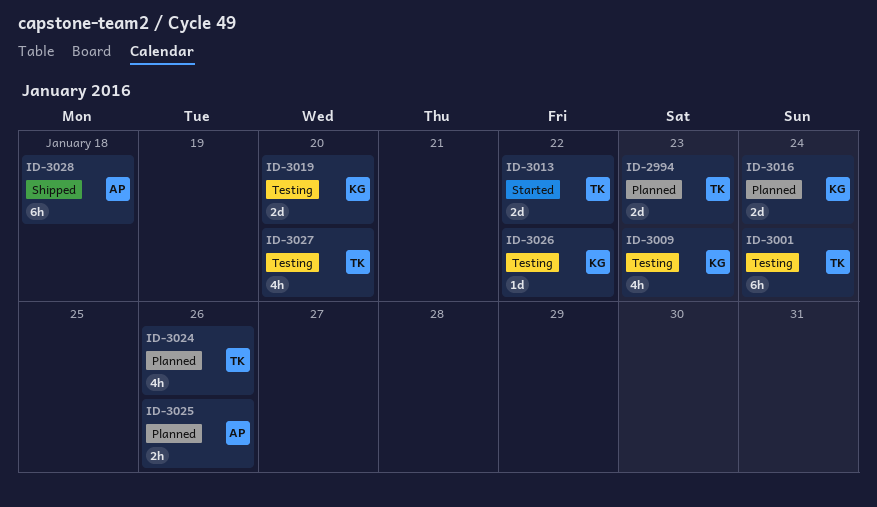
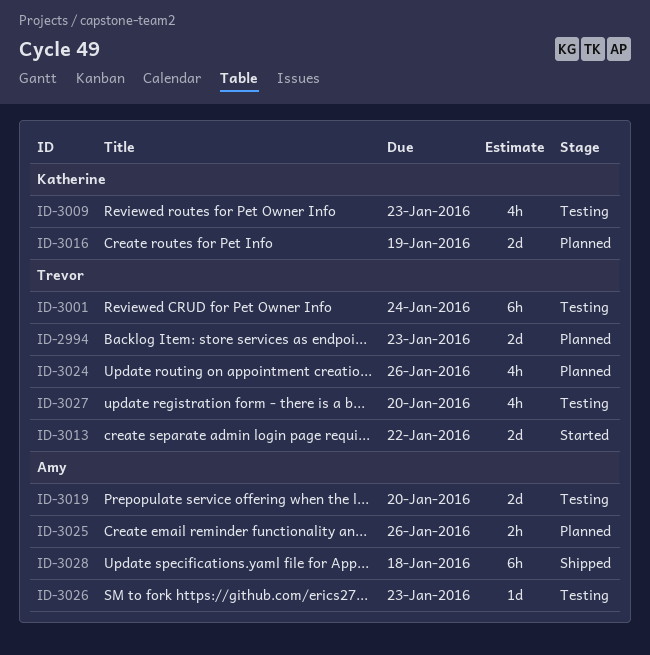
ID-3016, due: Jan 24 -> Jan 19
ID-3019, owner: Katherine -> Amy
ID-3026, owner: Katherine -> Amy
ID-3026, due: Jan 22 -> Jan 23

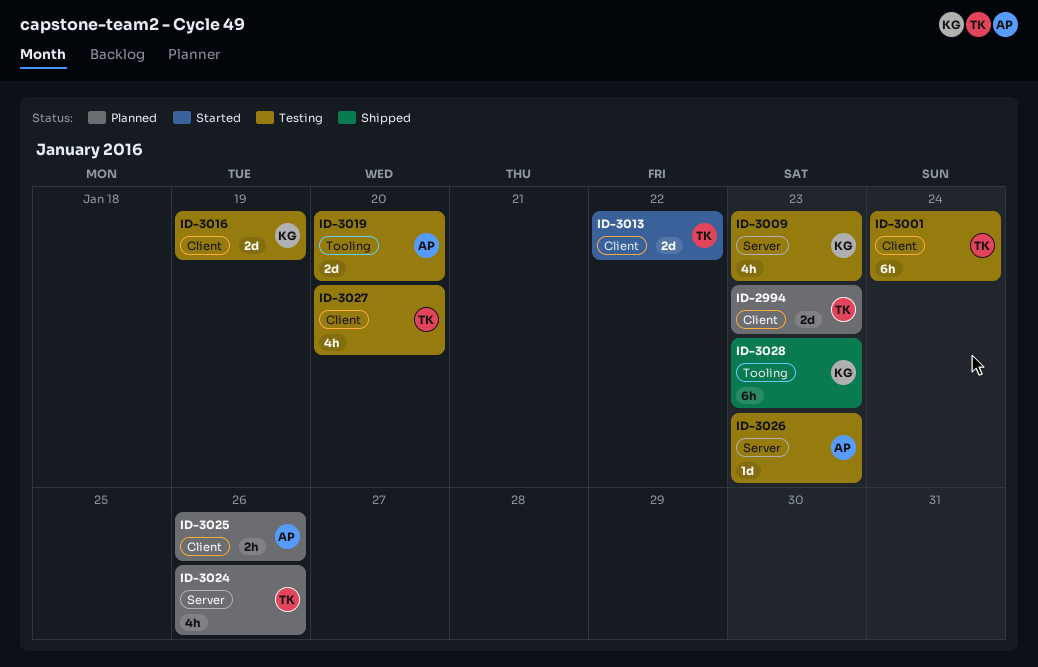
ID-3016, status: Planned -> Testing
ID-3028, owner: Amy -> Katherine
ID-3028, due: Jan 18 -> Jan 23

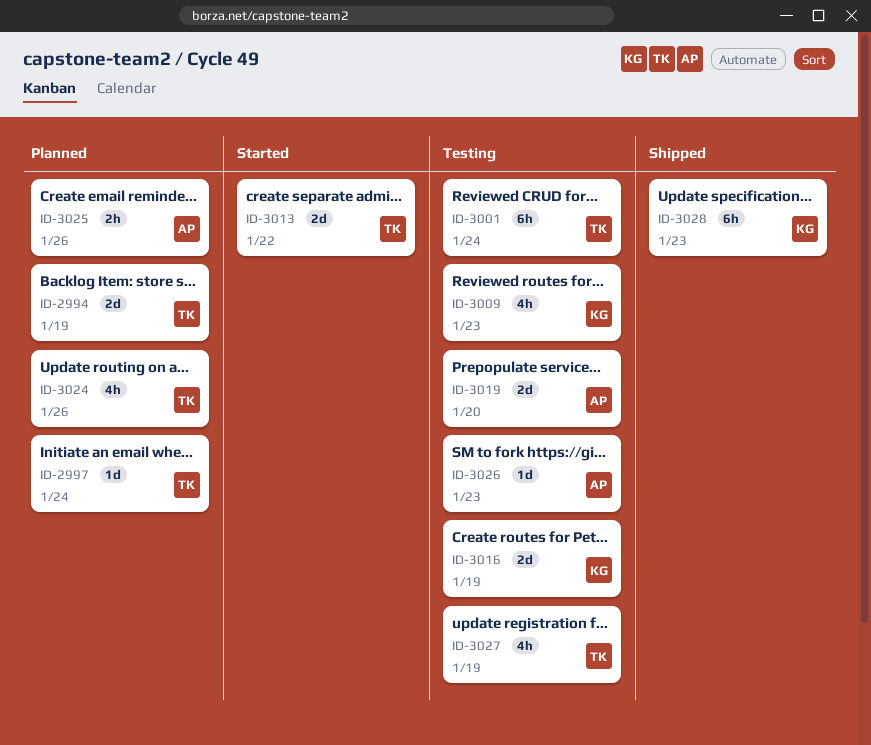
ID-2994, due: Jan 23 -> Jan 19
ID-2997: none -> present
ID-3027, due: Jan 20 -> Jan 19

